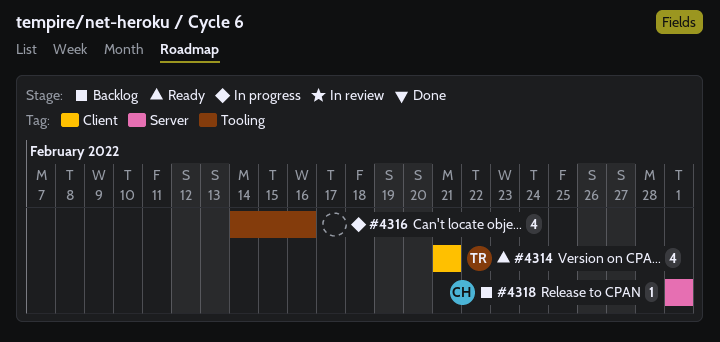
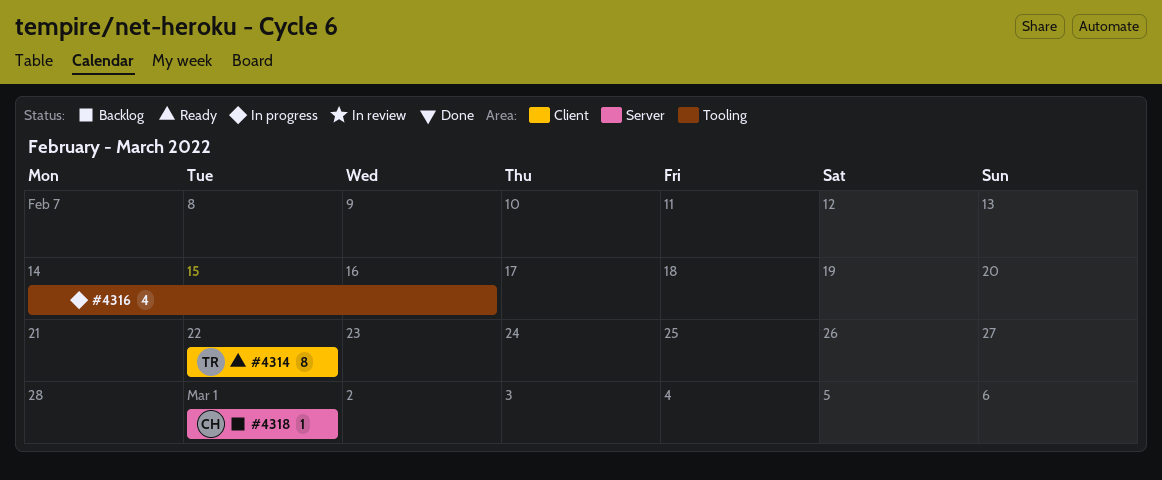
#4314, estimate: 4 -> 8
#4314, start: Feb 21 -> Feb 22
#4314, due: Feb 21 -> Feb 22

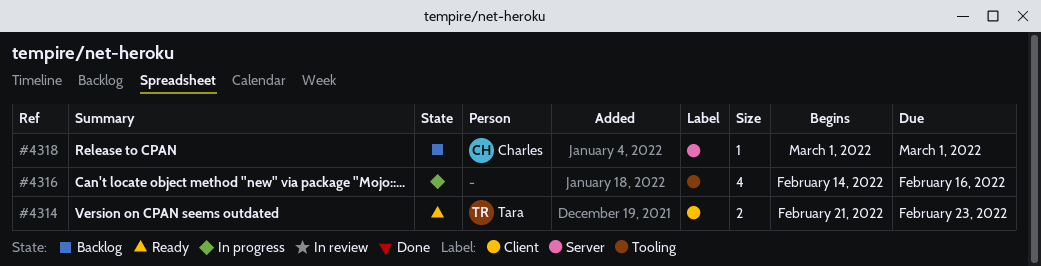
#4314, estimate: 8 -> 2
#4314, start: Feb 22 -> Feb 21
#4314, due: Feb 22 -> Feb 23

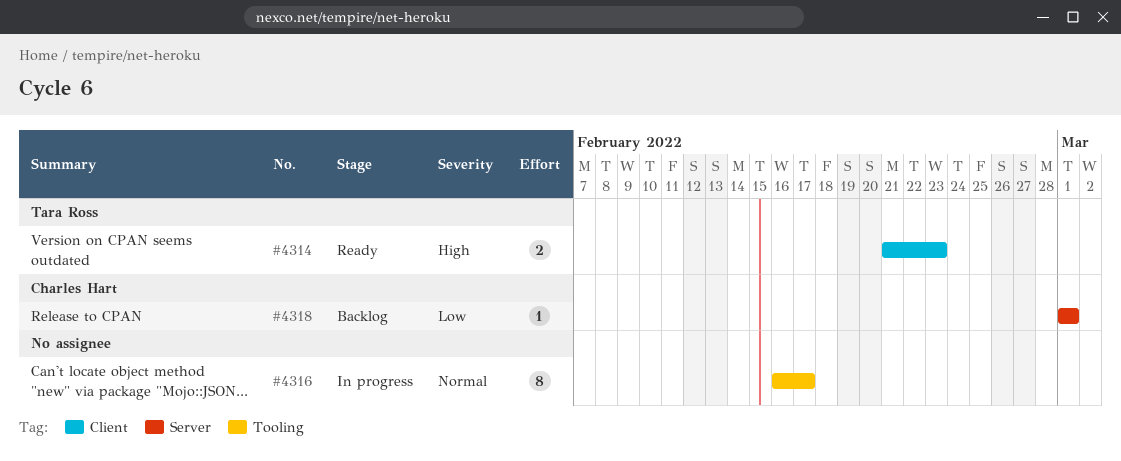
#4316, estimate: 4 -> 8
#4316, start: Feb 14 -> Feb 16
#4316, due: Feb 16 -> Feb 17

